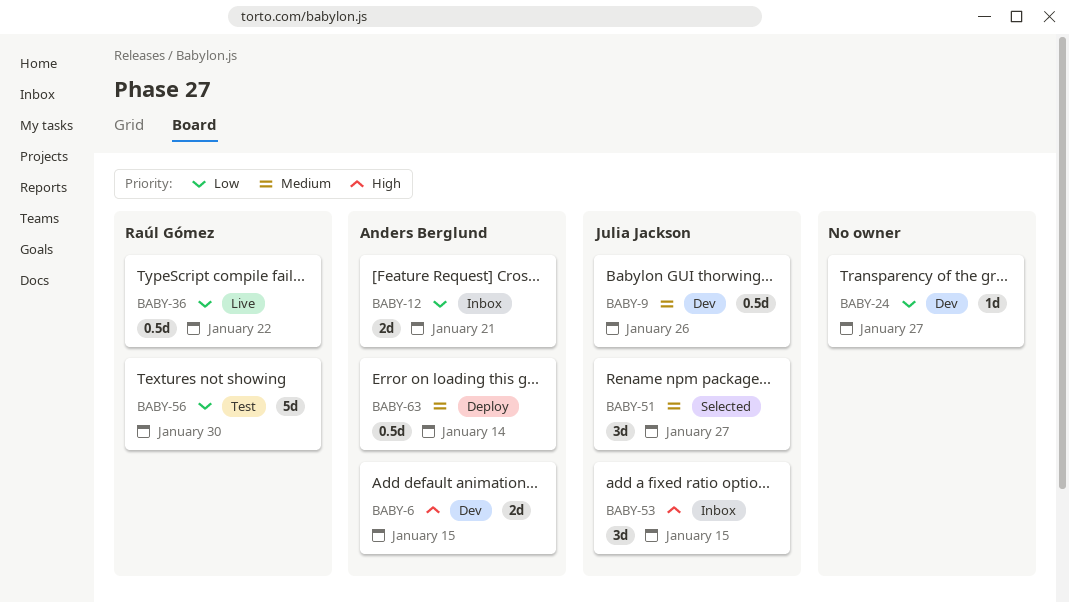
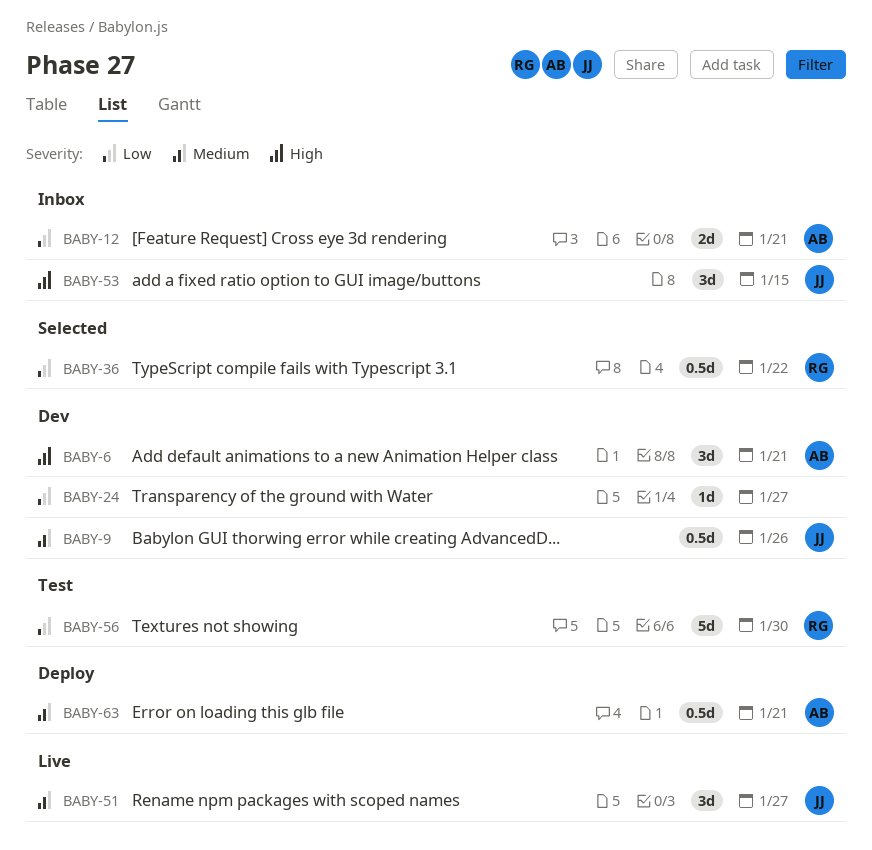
BABY-6, estimate: 2d -> 3d
BABY-6, due: Jan 15 -> Jan 21
BABY-36, status: Live -> Selected
BABY-51, status: Selected -> Live
BABY-63, due: Jan 14 -> Jan 21

